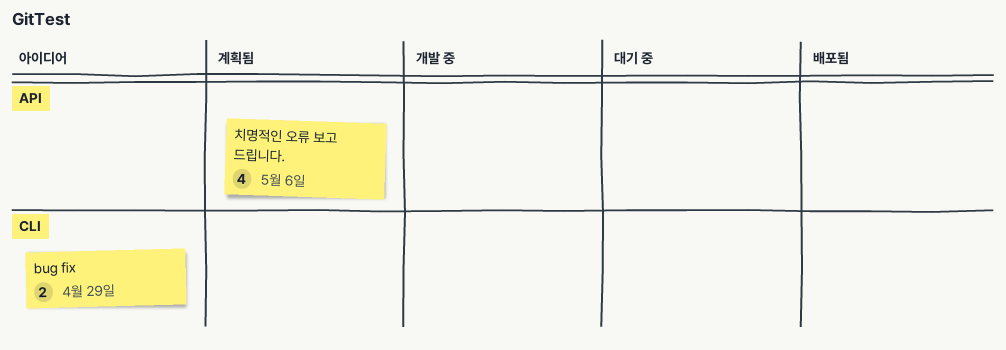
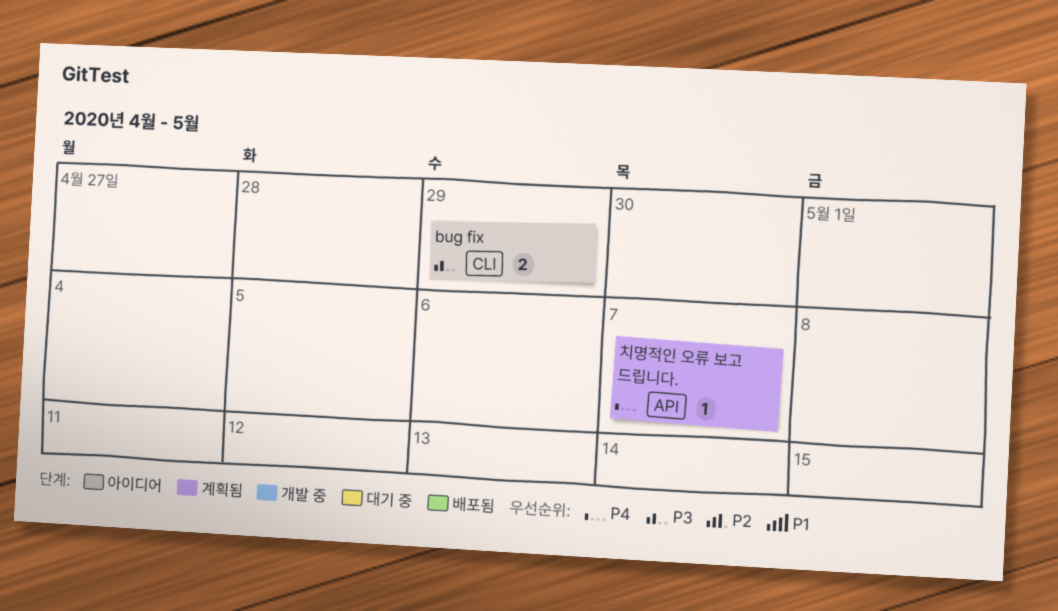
치명적인 오류 보고 드립니다., estimate: 4 -> 1
치명적인 오류 보고 드립니다., due: May 6 -> May 7

